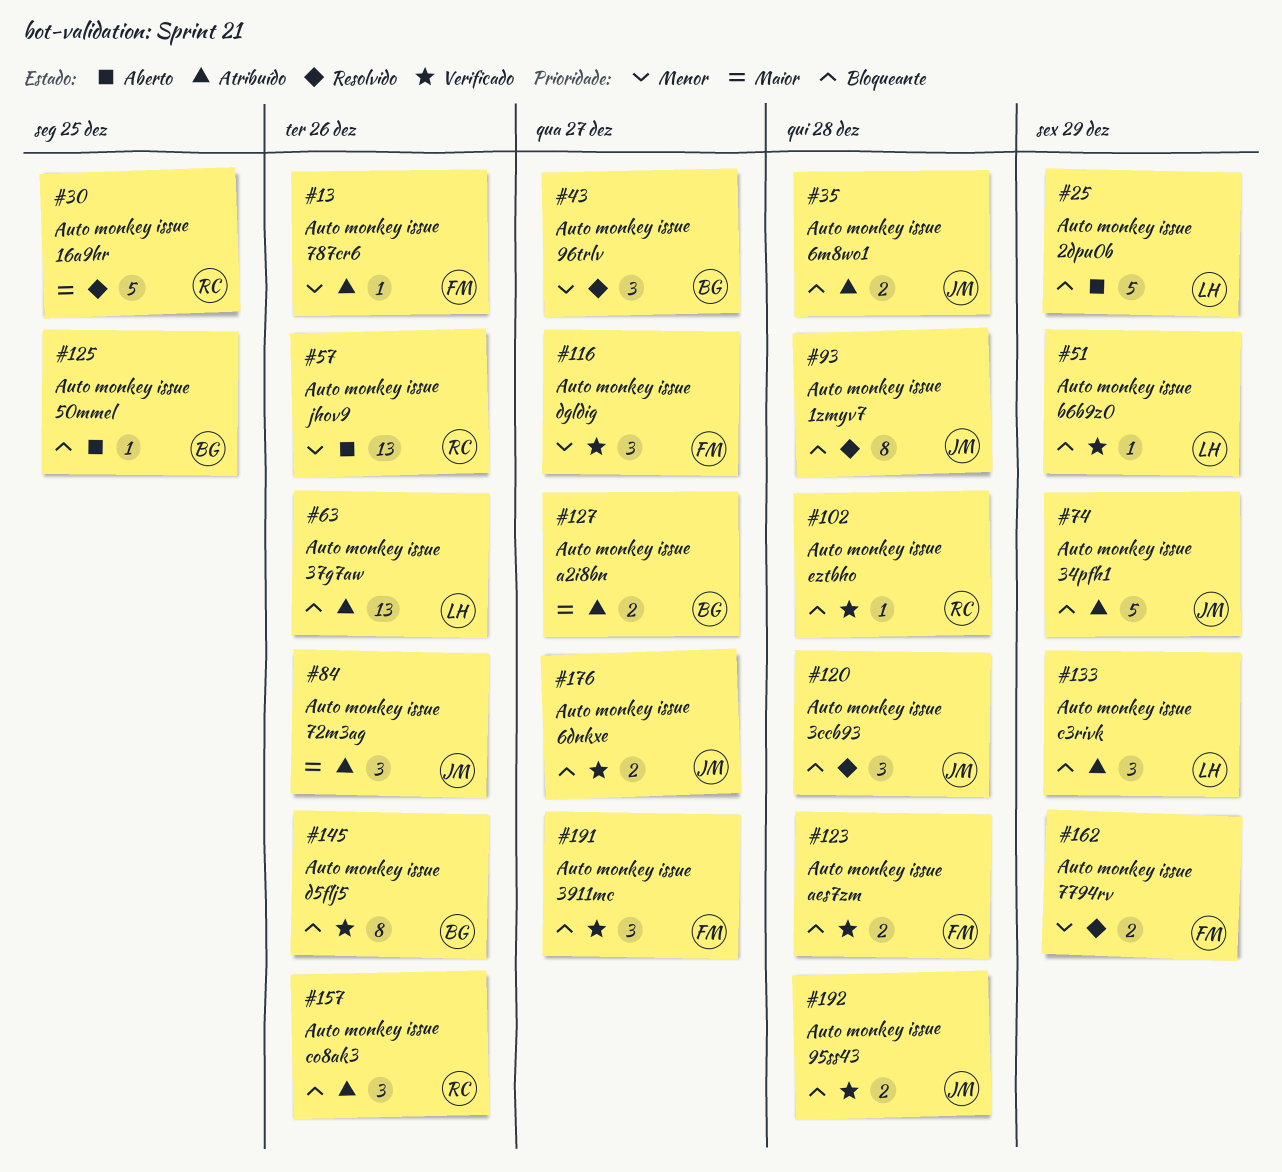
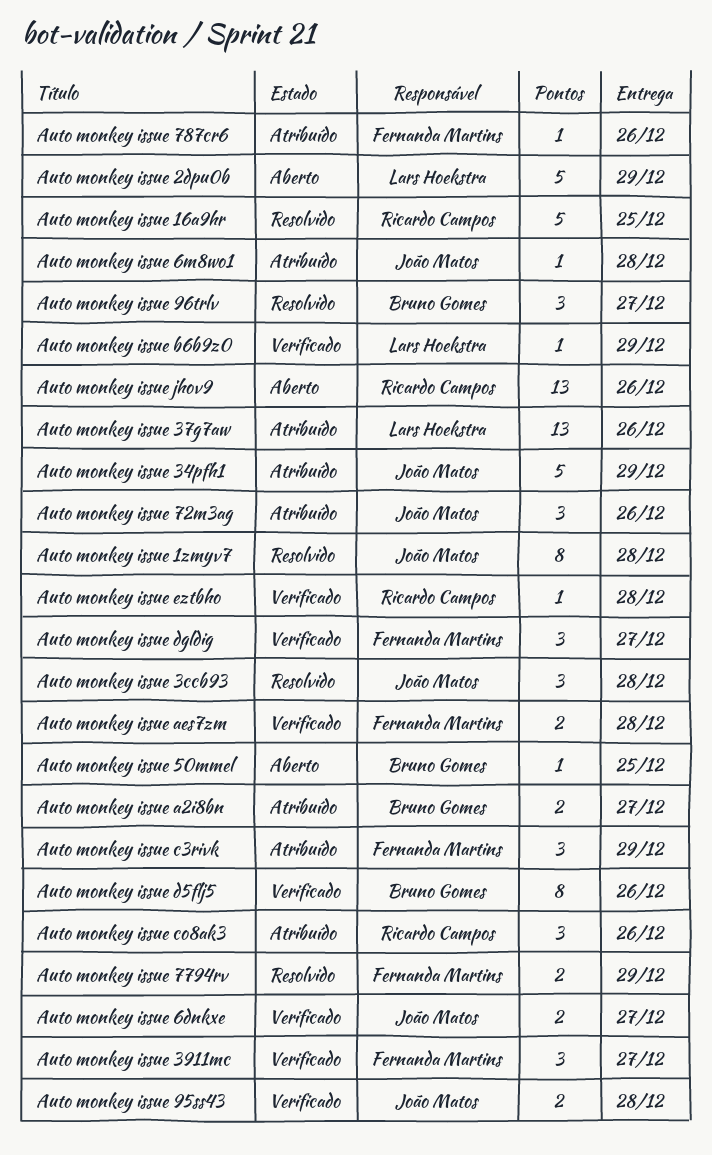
Auto monkey issue 6m8wo1, estimate: 2 -> 1
Auto monkey issue c3rivk, owner: Lars Hoekstra -> Fernanda Martins

